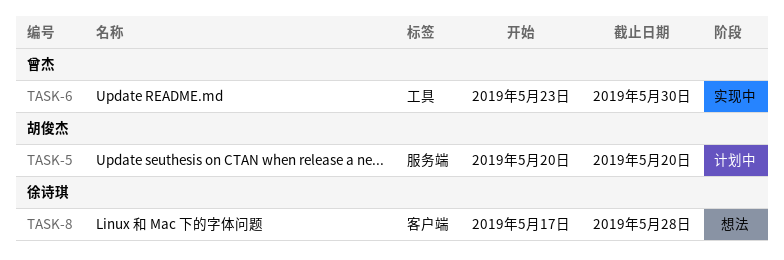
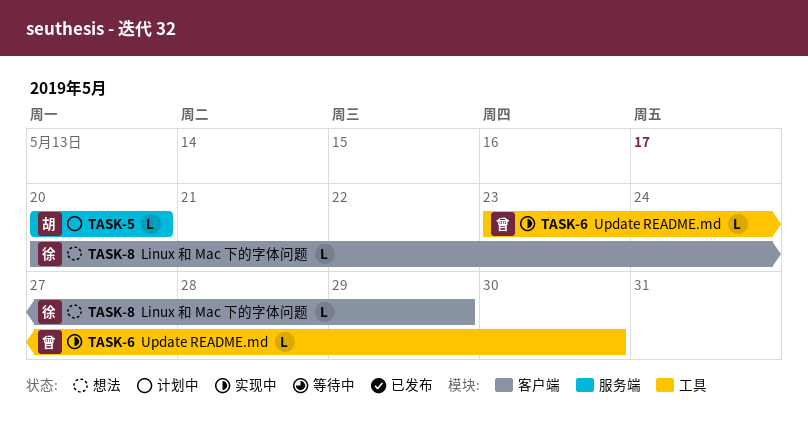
TASK-8, start: May 17 -> May 20
TASK-8, due: May 28 -> May 29

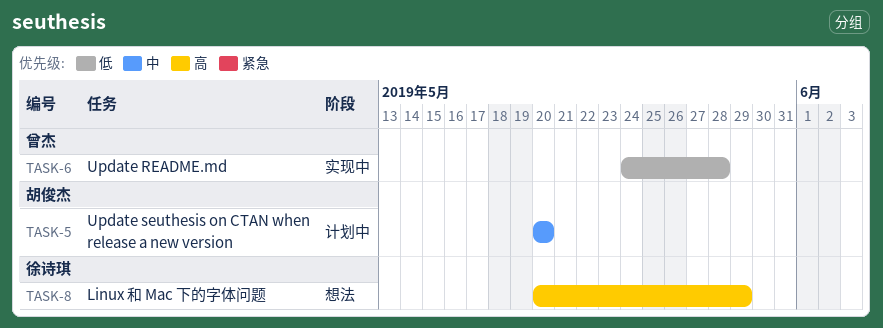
TASK-6, start: May 23 -> May 24
TASK-6, due: May 30 -> May 28

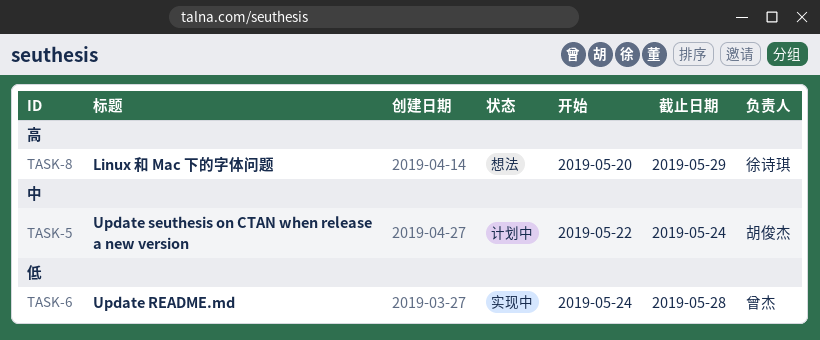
TASK-5, start: May 20 -> May 22
TASK-5, due: May 20 -> May 24

